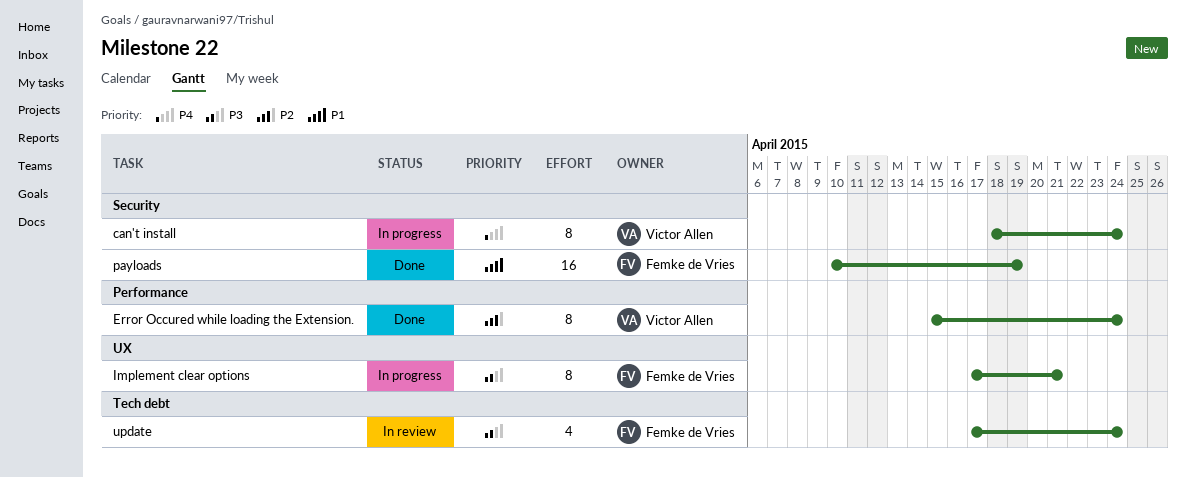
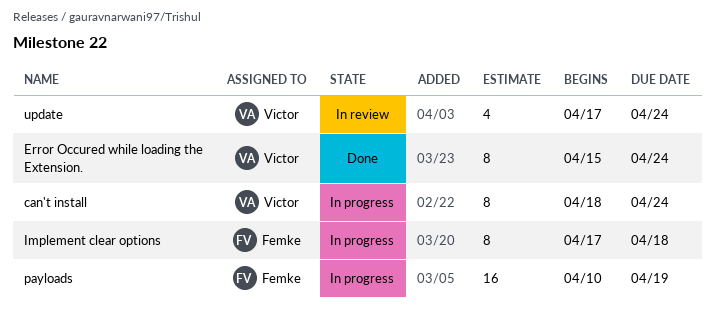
Implement clear options, due: Apr 21 -> Apr 18
payloads, status: Done -> In progress
update, owner: Femke de Vries -> Victor Allen

